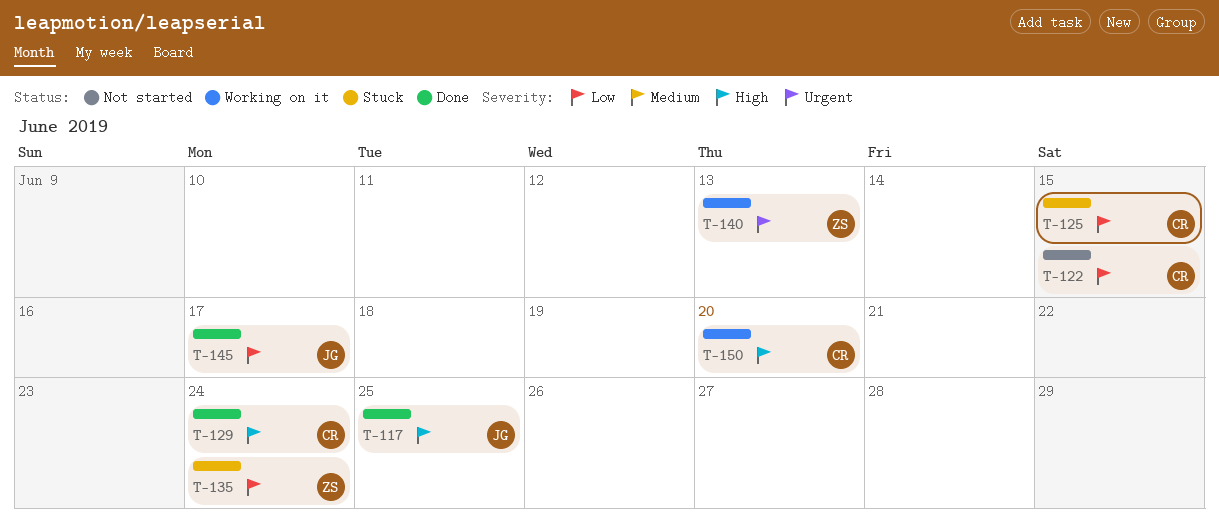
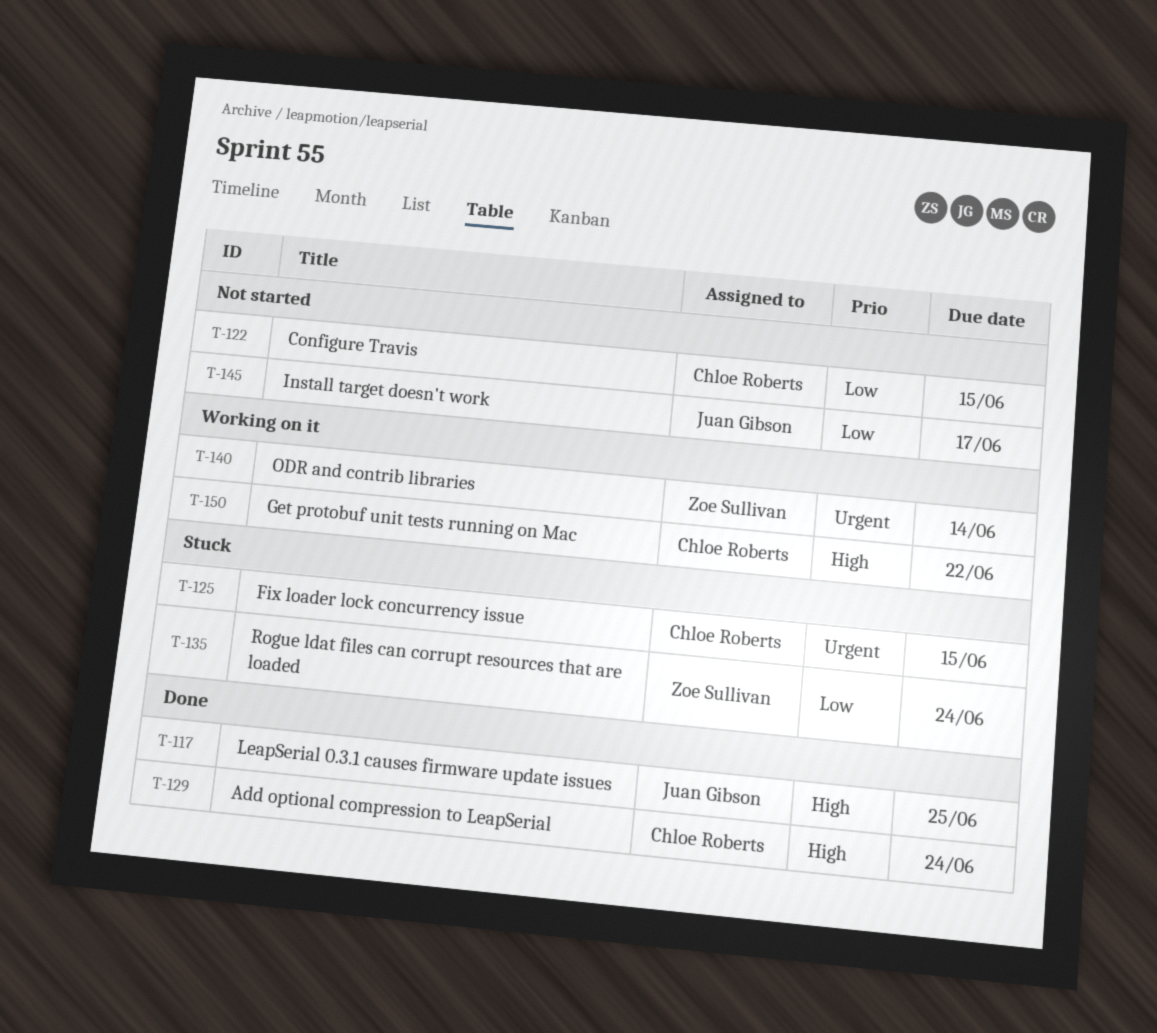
T-125, priority: Low -> Urgent
T-140, due: Jun 13 -> Jun 14
T-145, status: Done -> Not started
T-150, due: Jun 20 -> Jun 22

